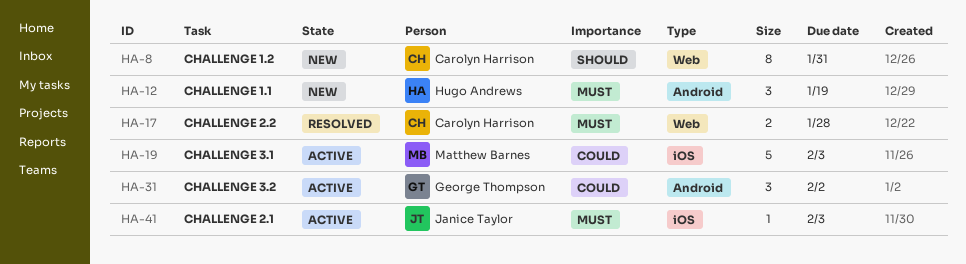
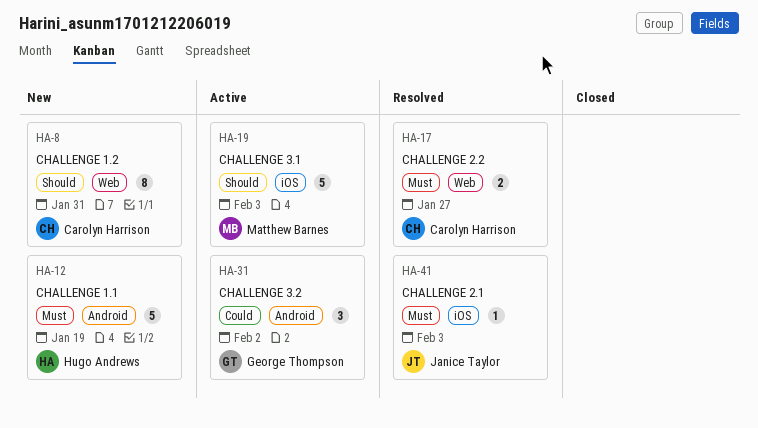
HA-12, estimate: 3 -> 5
HA-17, due: Jan 28 -> Jan 27
HA-19, priority: Could -> Should
HA-41, status: Active -> Resolved

